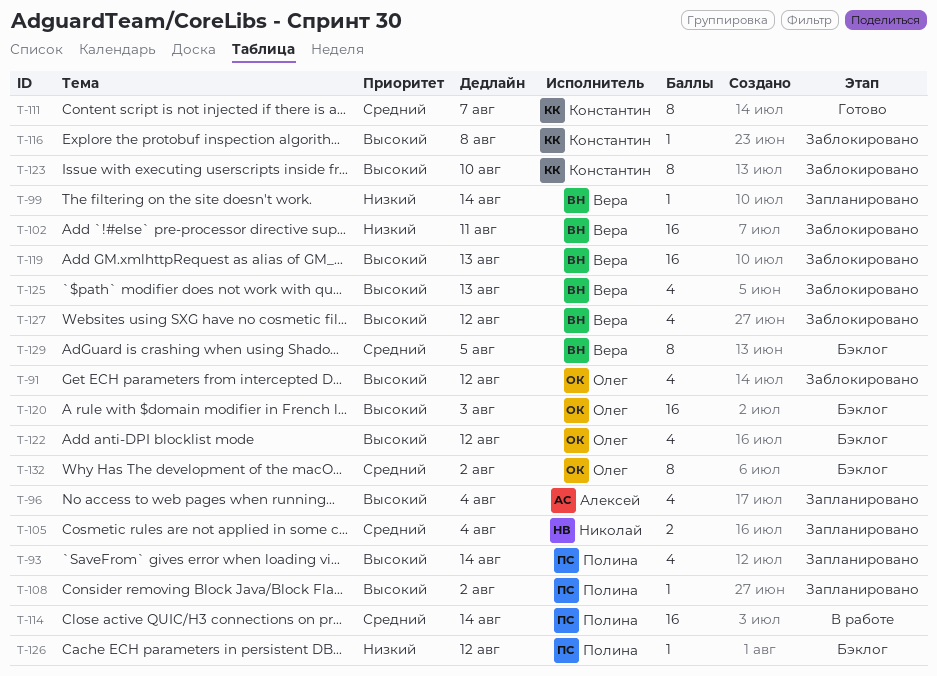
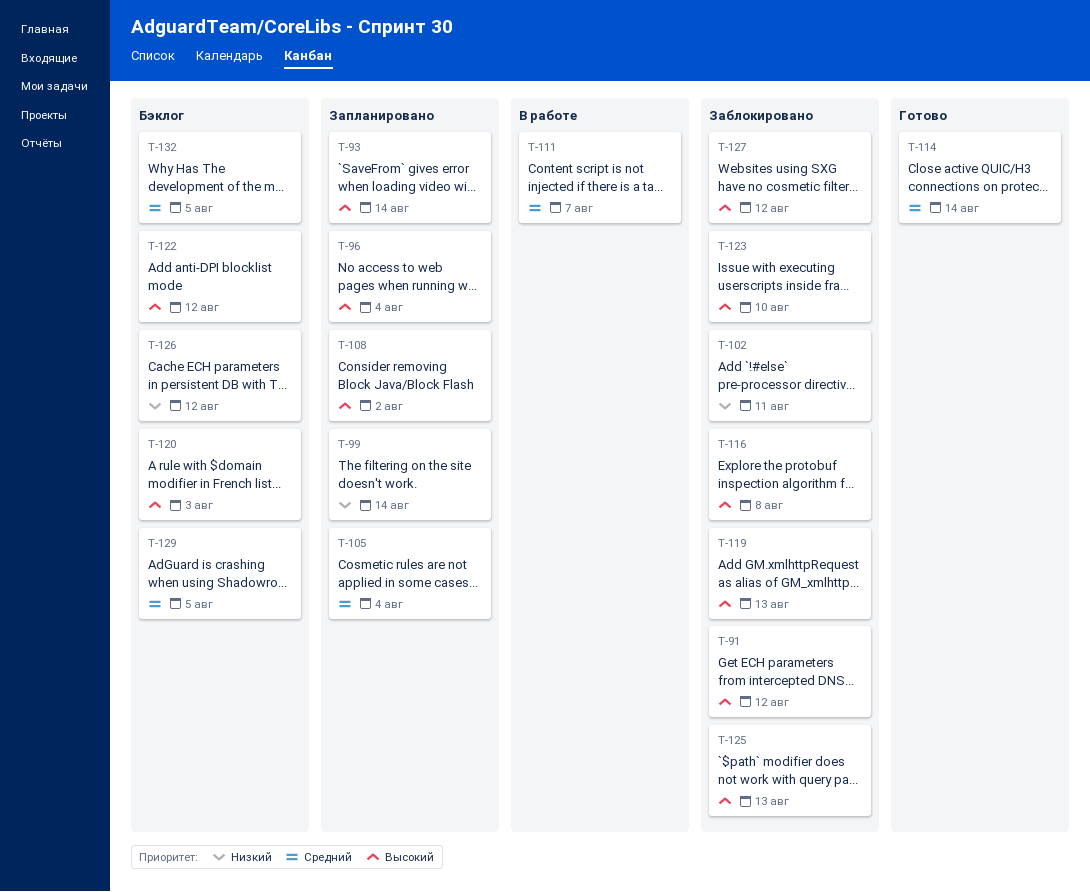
T-111, status: Готово -> В работе
T-114, status: В работе -> Готово
T-132, due: Aug 2 -> Aug 5

